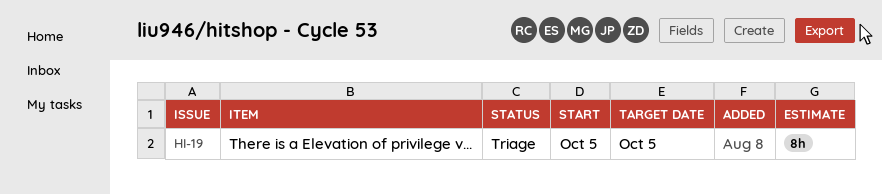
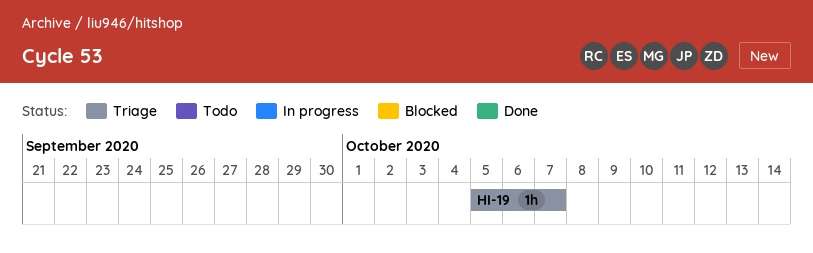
HI-19, estimate: 8h -> 1h
HI-19, due: Oct 5 -> Oct 7

